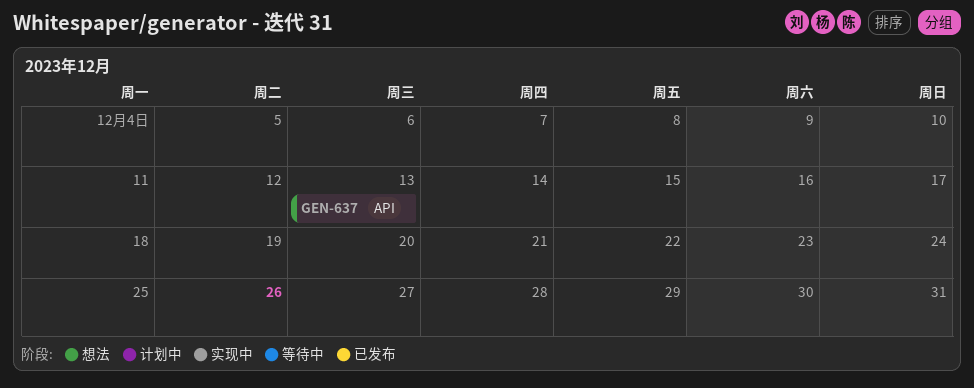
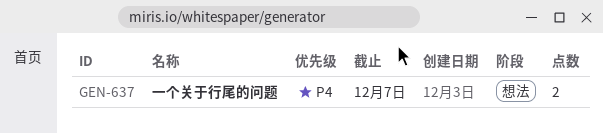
GEN-637, due: Dec 13 -> Dec 7

